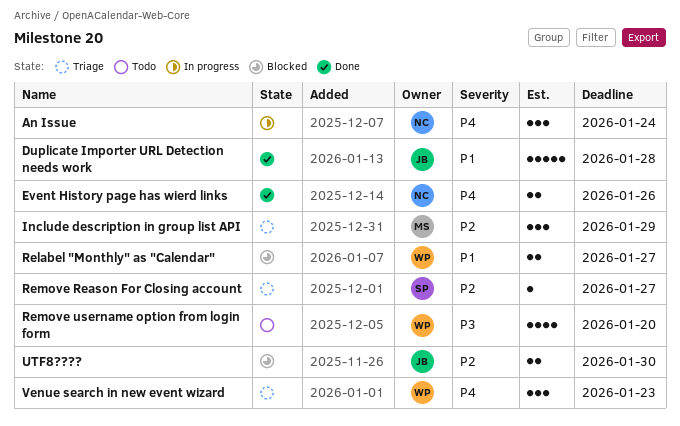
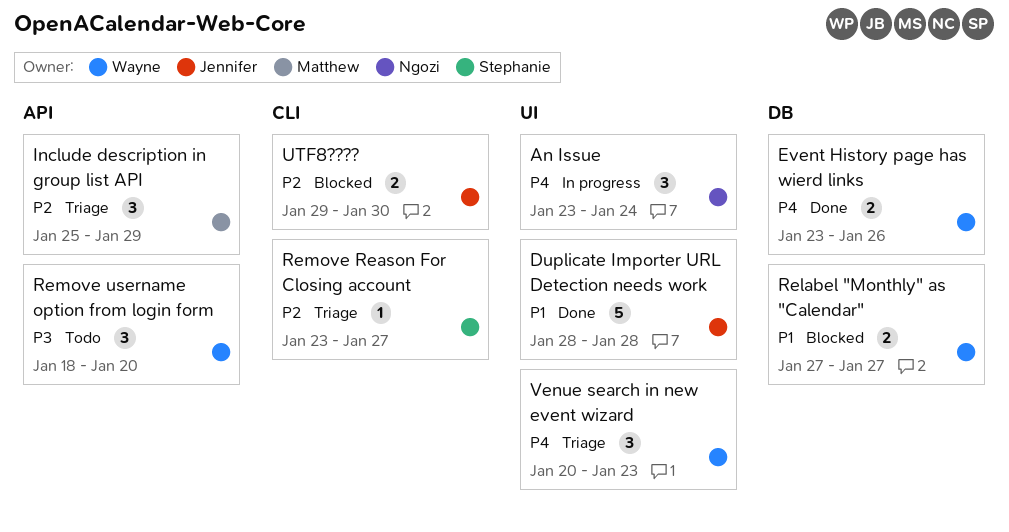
Event History page has wierd links, owner: Ngozi -> Wayne
Remove username option from login form, estimate: 4 -> 3

